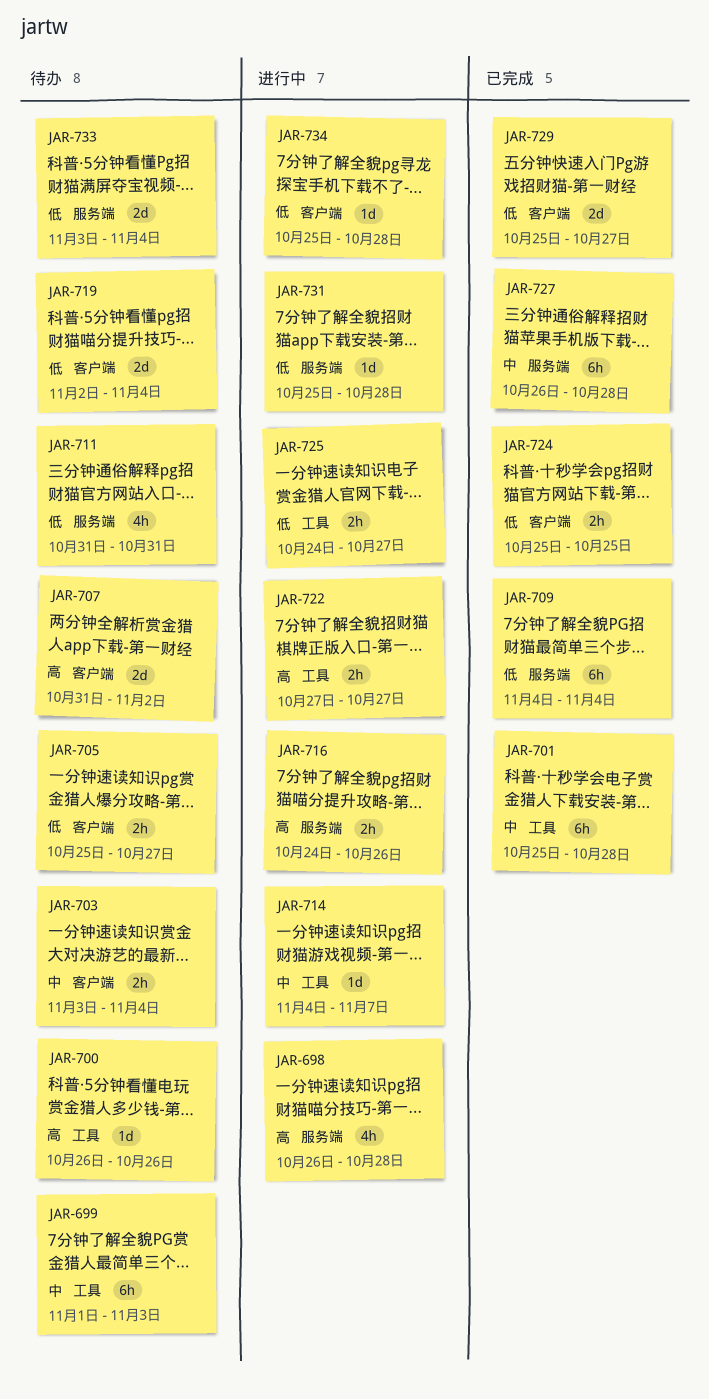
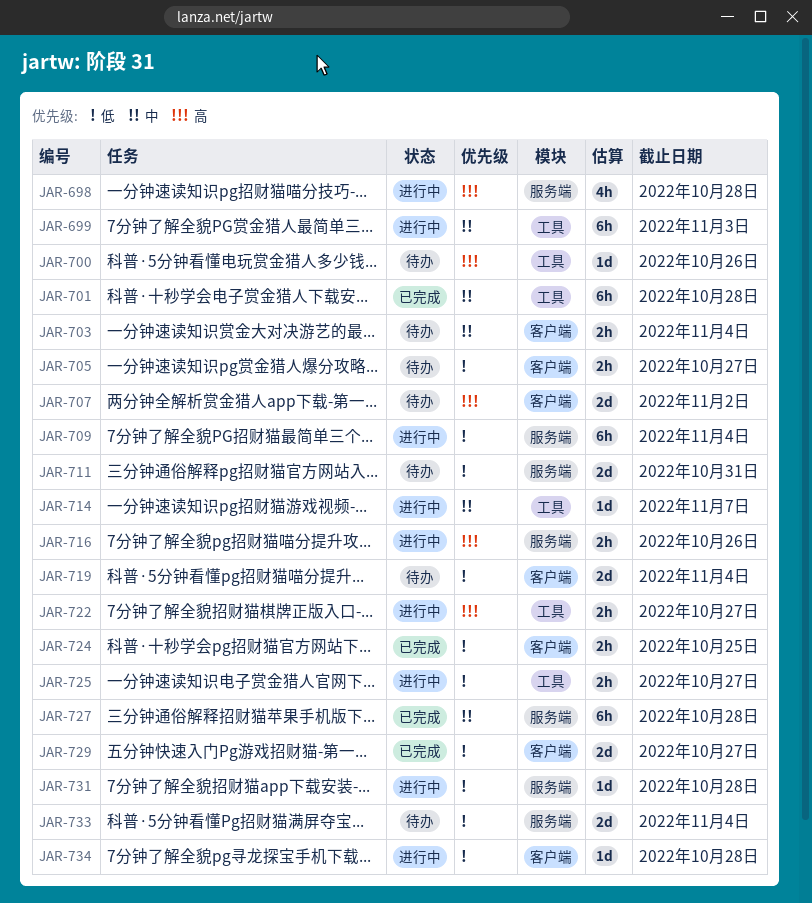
JAR-699, status: 待办 -> 进行中
JAR-709, status: 已完成 -> 进行中
JAR-711, estimate: 4h -> 2d

